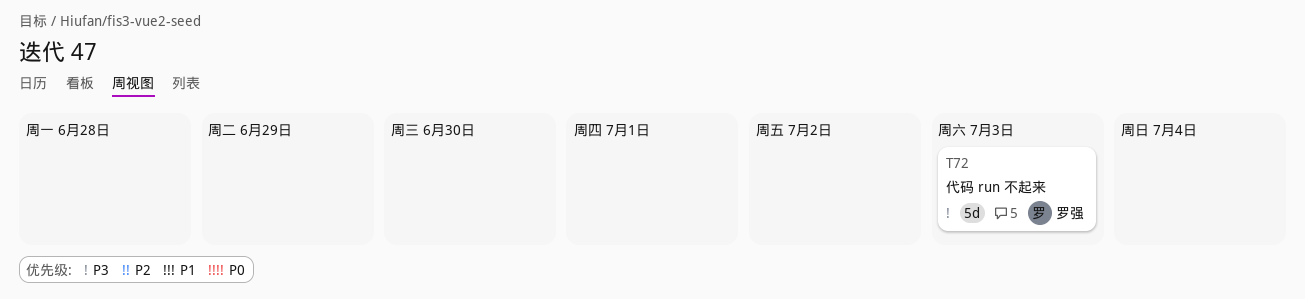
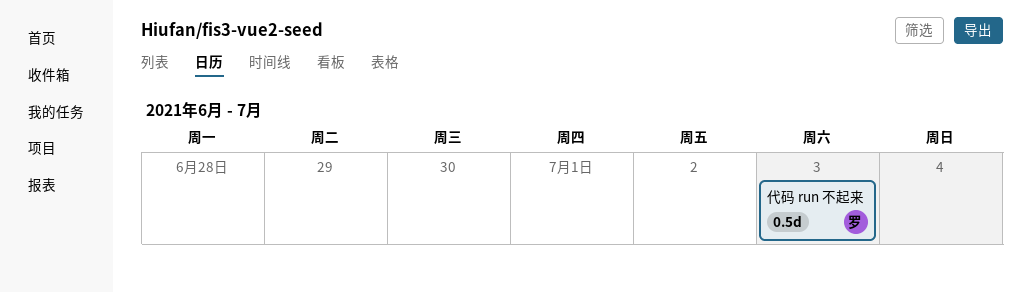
代码 run 不起来, estimate: 5d -> 0.5d

